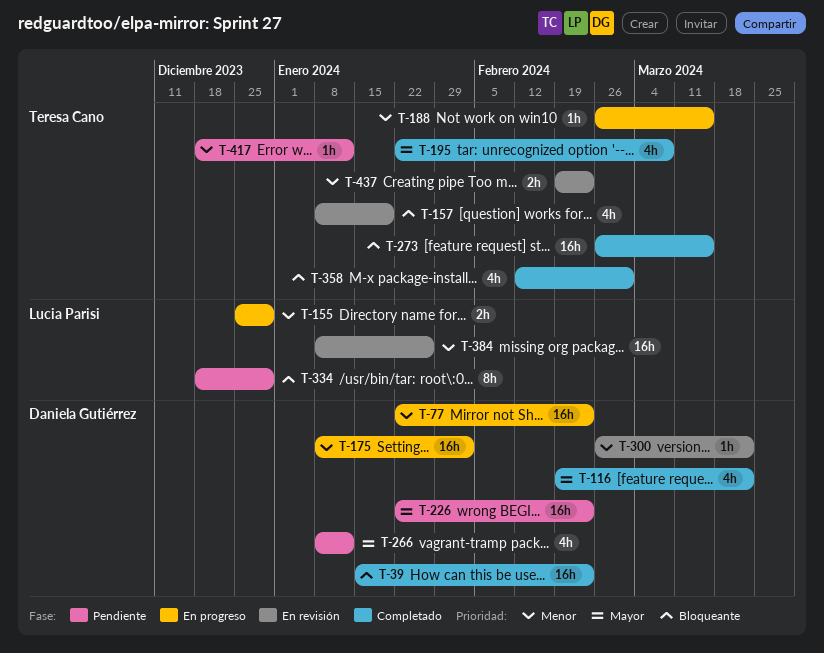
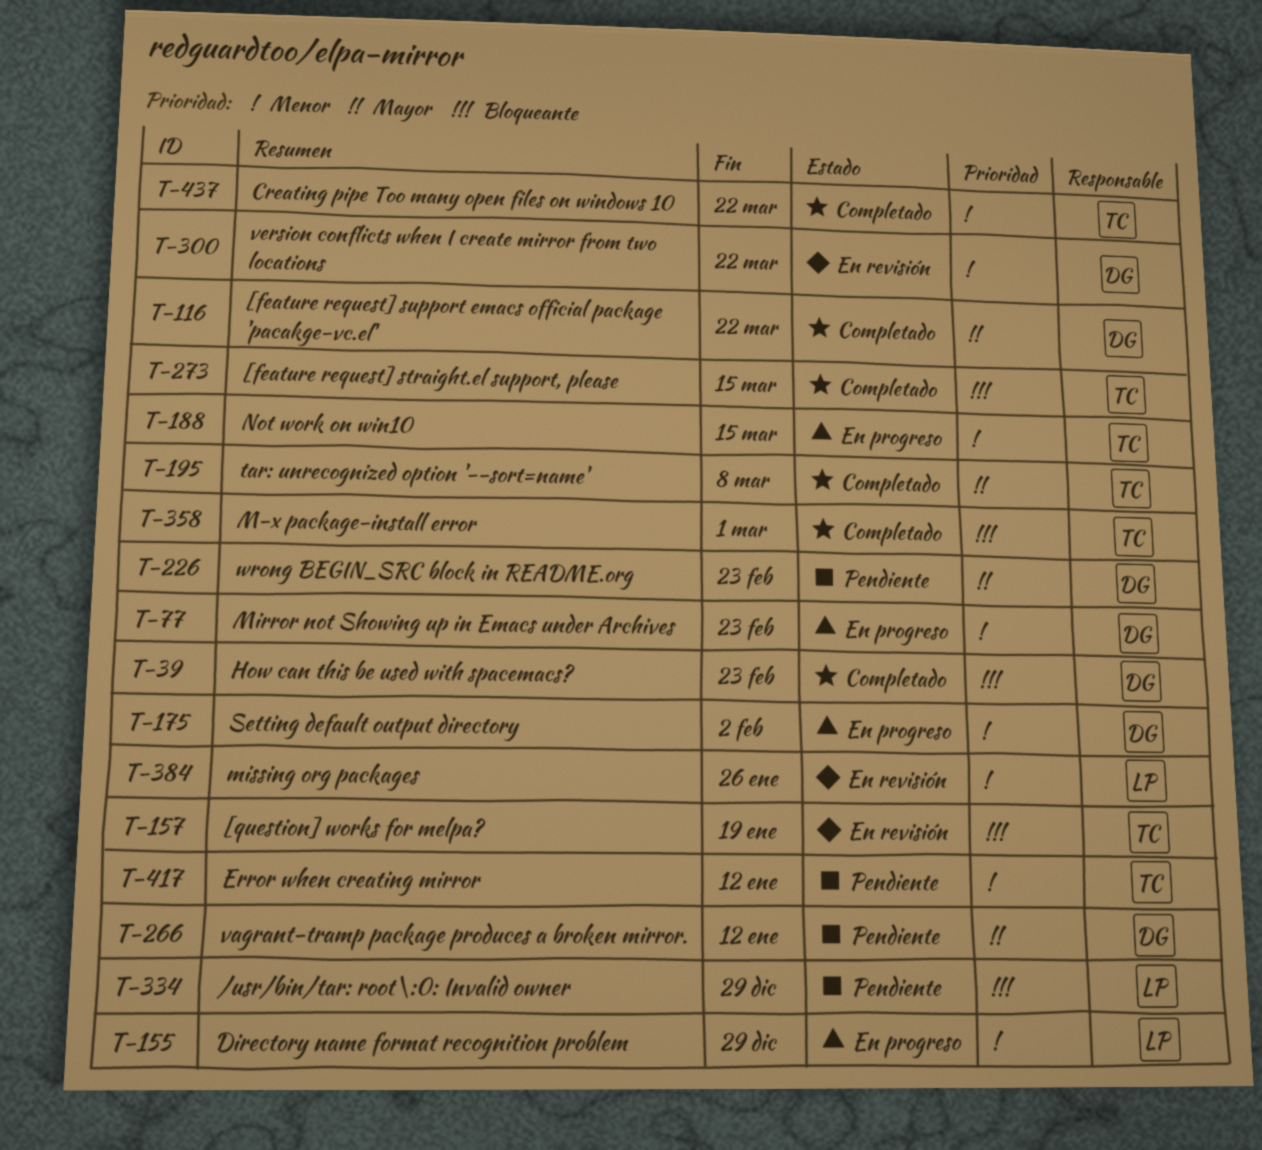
T-437, status: En revisión -> Completado
T-437, due: Feb 23 -> Mar 22

